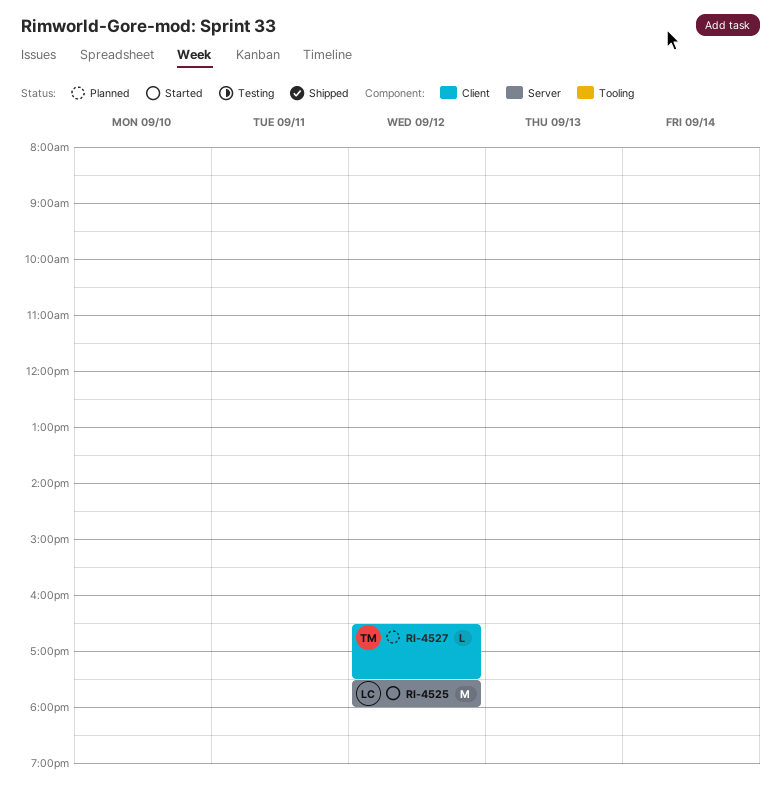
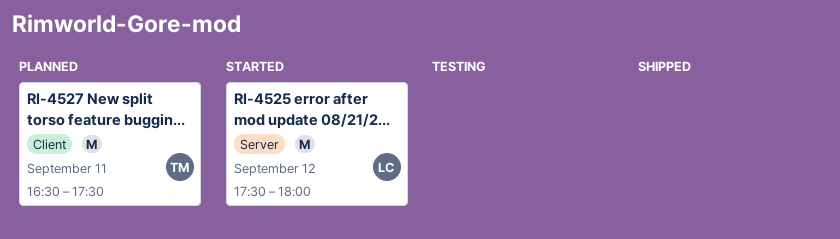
RI-4527, estimate: L -> M
RI-4527, day: Sep 12 -> Sep 11

